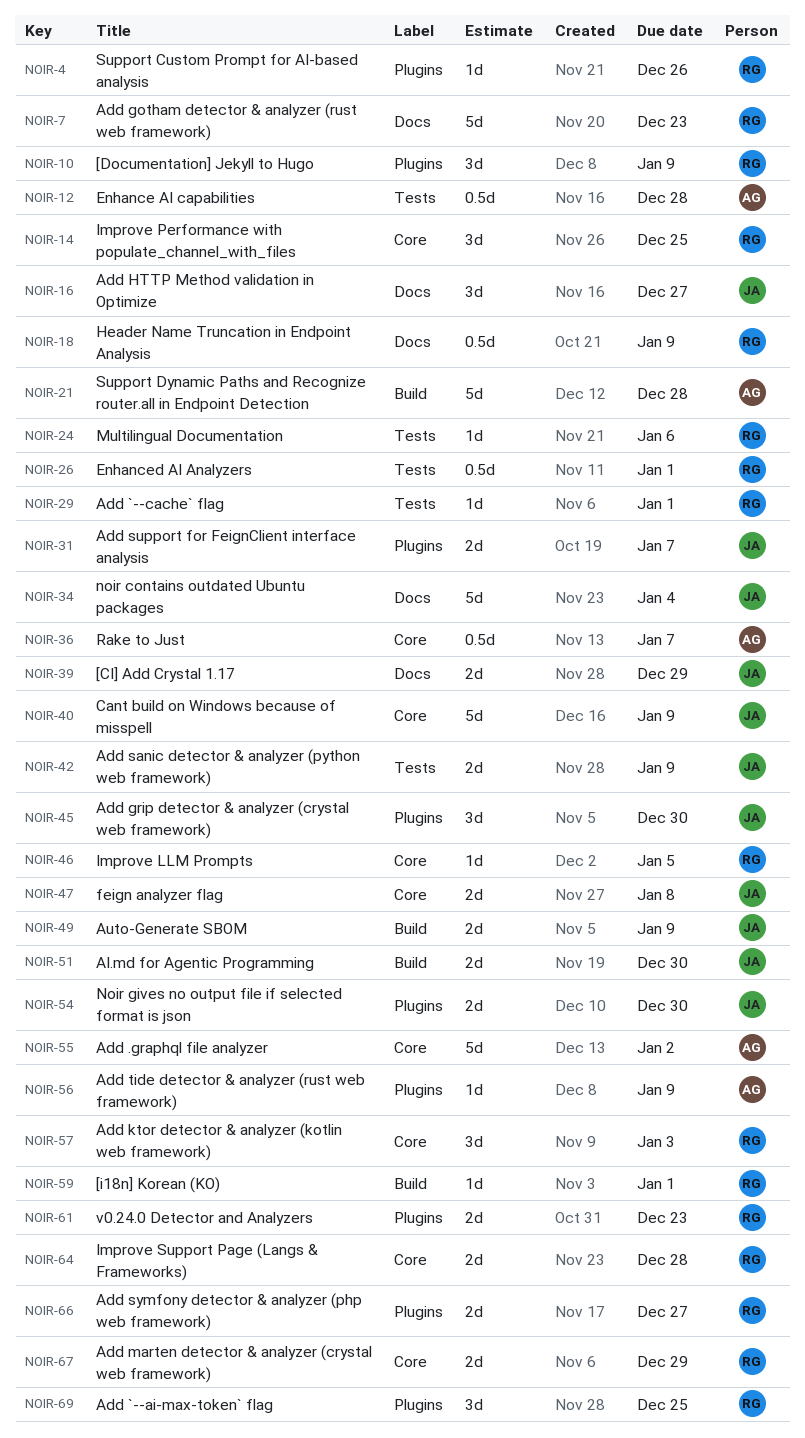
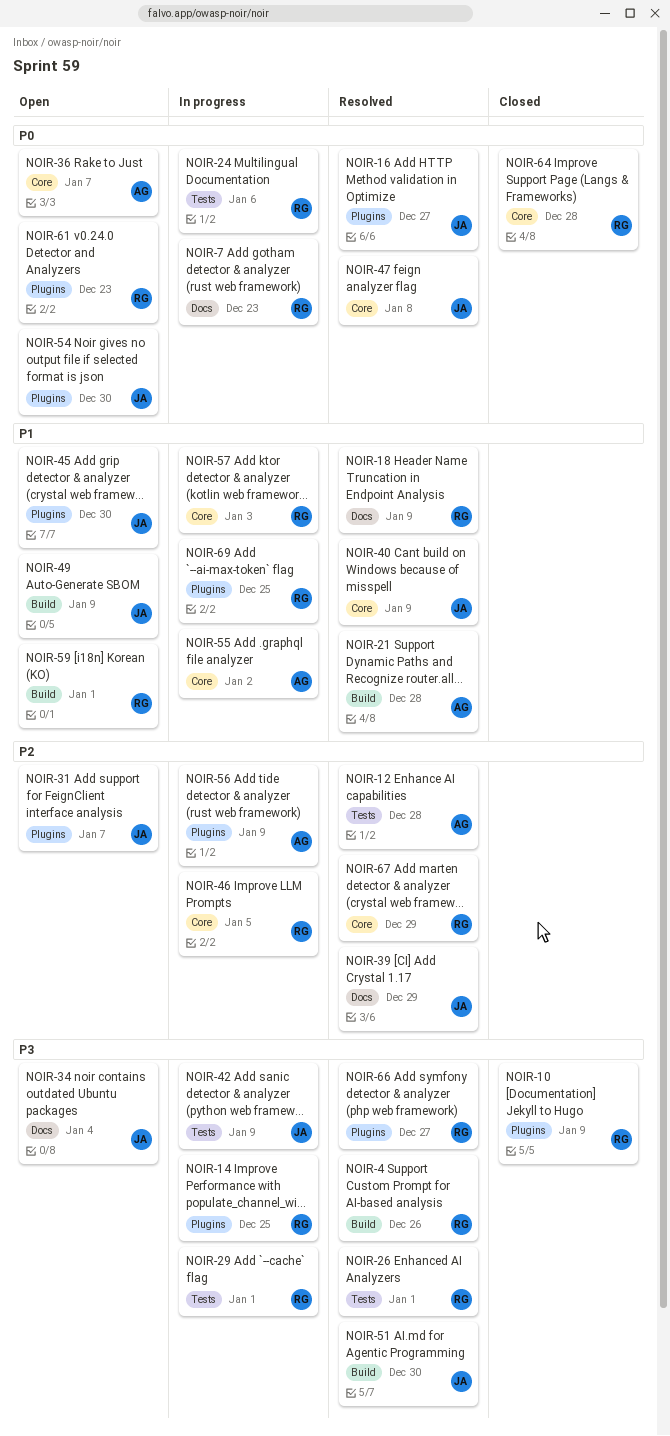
NOIR-4, label: Plugins -> Build
NOIR-14, label: Core -> Plugins
NOIR-16, label: Docs -> Plugins

